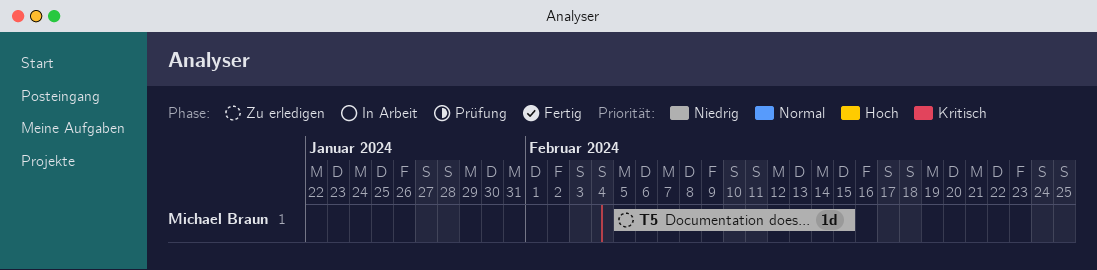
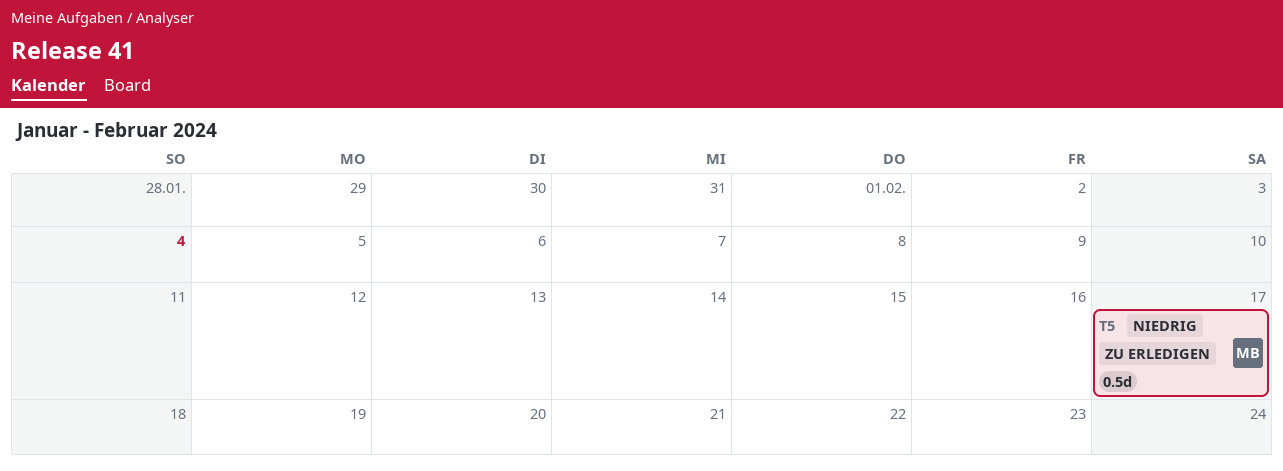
T5, estimate: 1d -> 0.5d
T5, due: Feb 15 -> Feb 17

